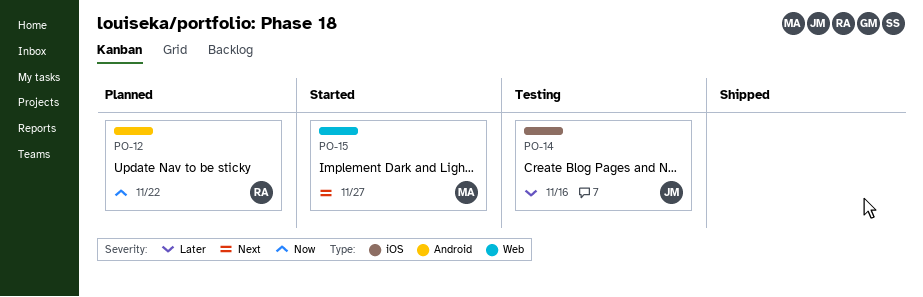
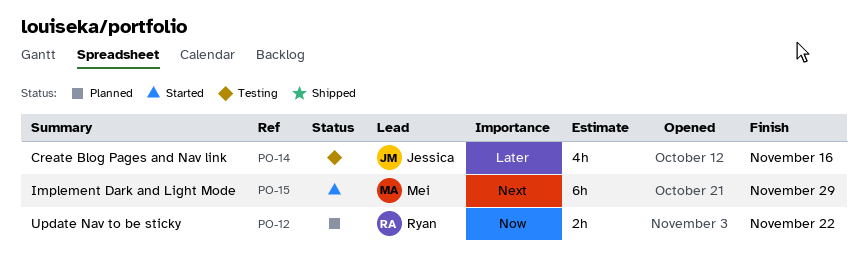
PO-15, due: Nov 27 -> Nov 29

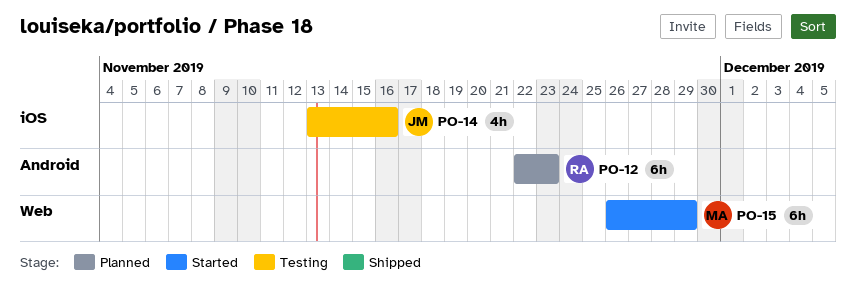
PO-12, estimate: 2h -> 6h
PO-12, due: Nov 22 -> Nov 23

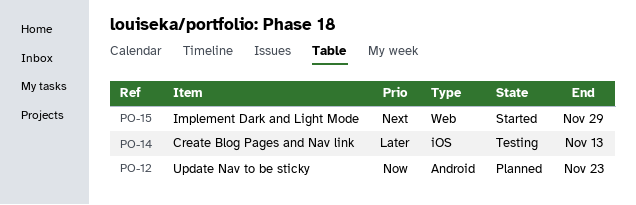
PO-14, due: Nov 16 -> Nov 13

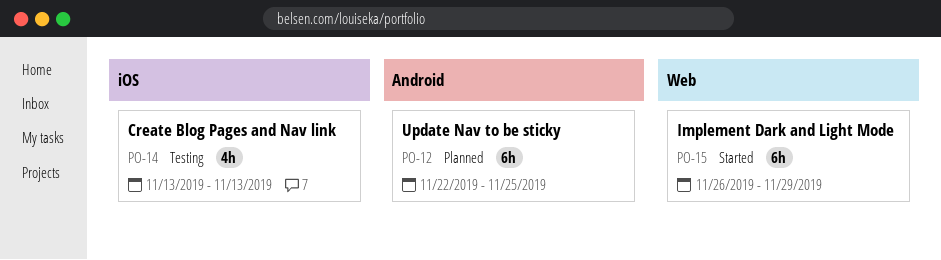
PO-12, due: Nov 23 -> Nov 25

